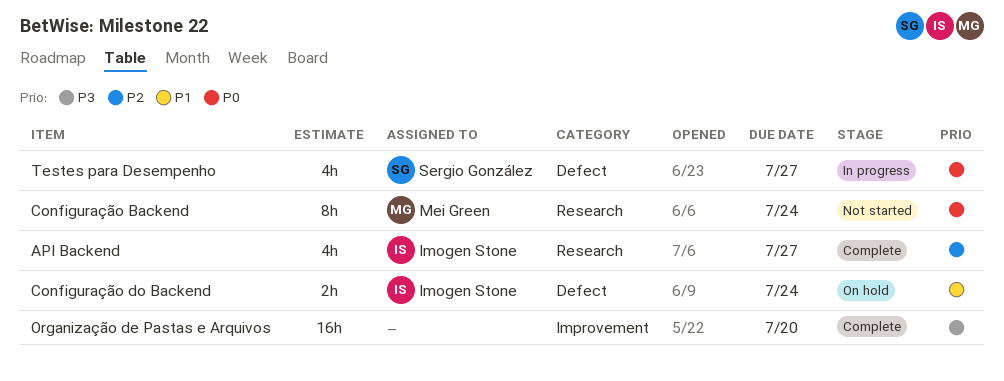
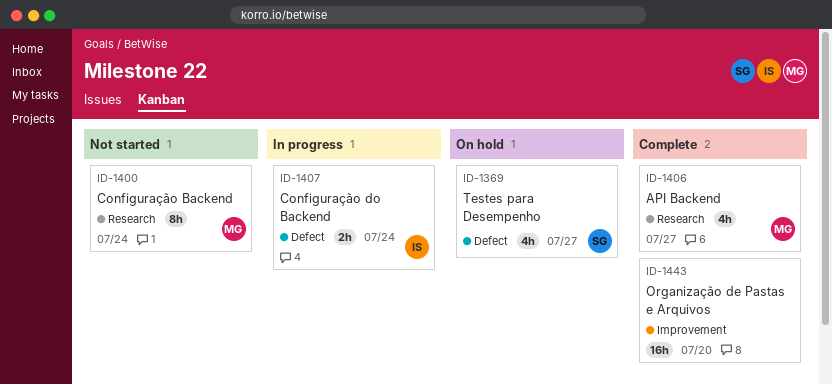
API Backend, owner: Imogen Stone -> Mei Green
Configuração do Backend, status: On hold -> In progress
Testes para Desempenho, status: In progress -> On hold

